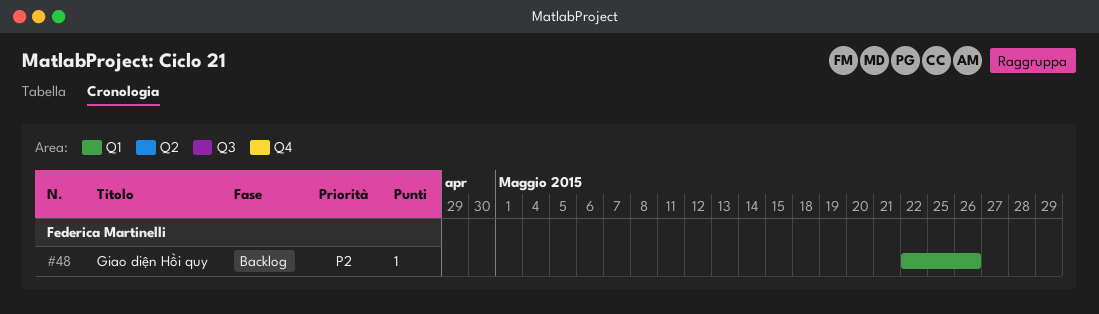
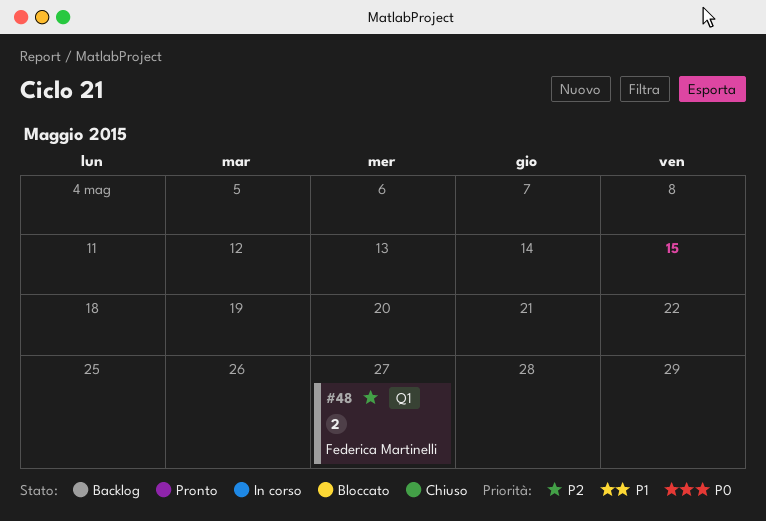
#48, estimate: 1 -> 2
#48, due: May 26 -> May 27

